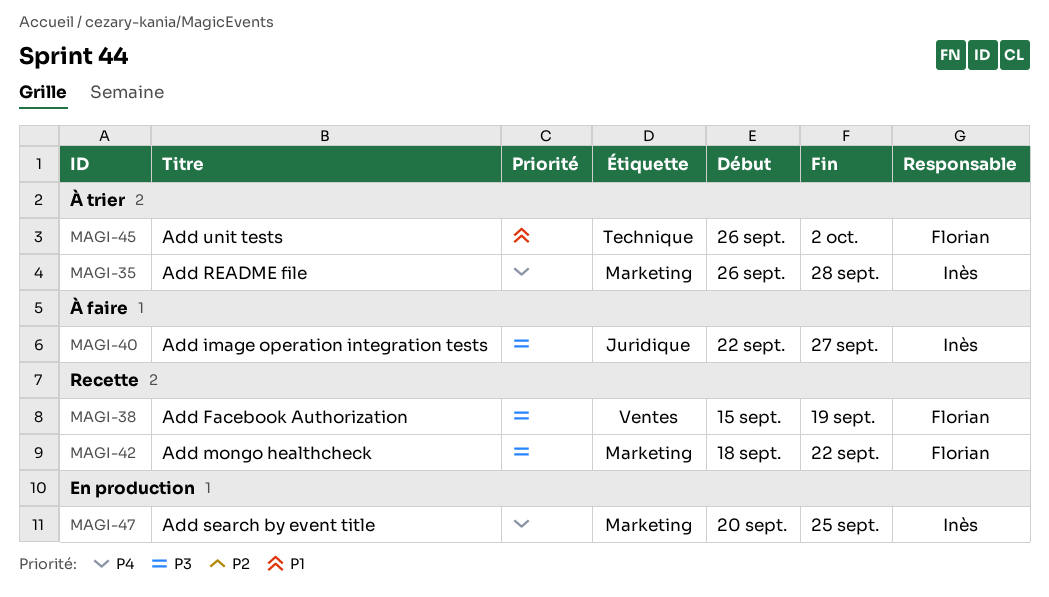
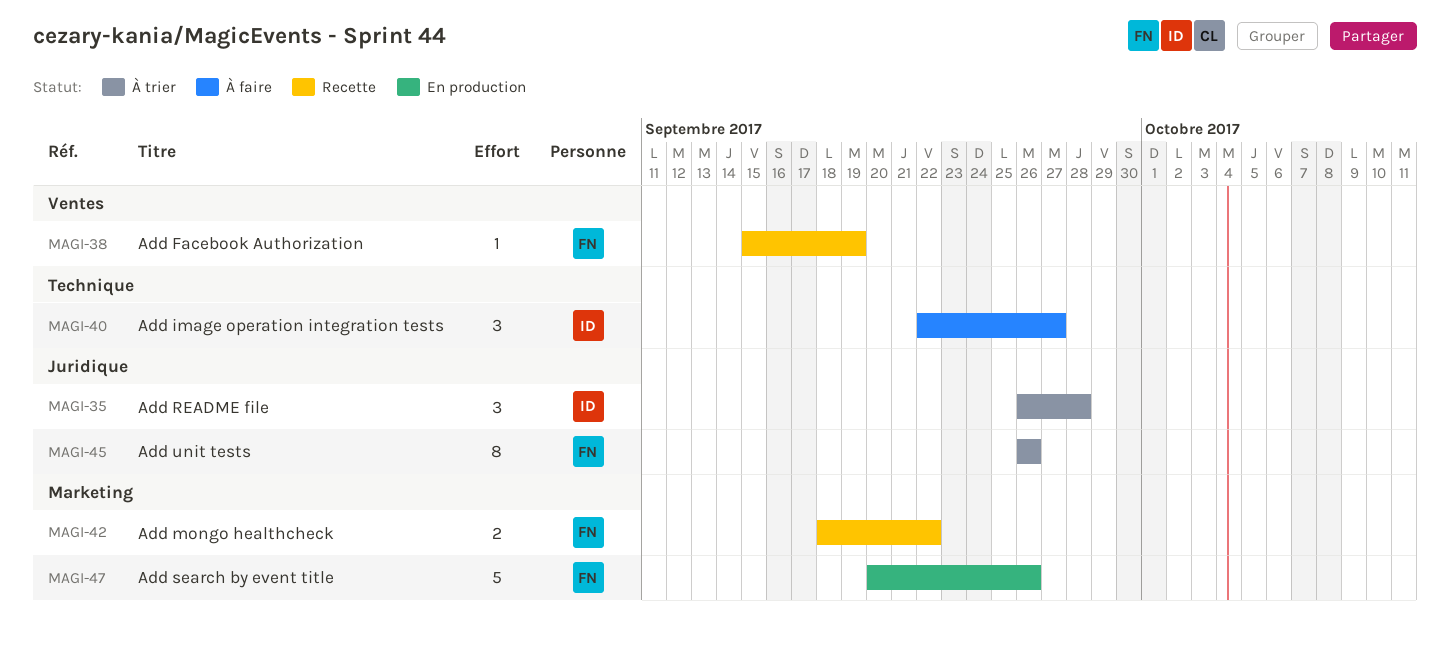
MAGI-35, label: Marketing -> Juridique
MAGI-40, label: Juridique -> Technique
MAGI-45, label: Technique -> Juridique
MAGI-45, due: Oct 2 -> Sep 26
MAGI-47, owner: Inès -> Florian
MAGI-47, due: Sep 25 -> Sep 26

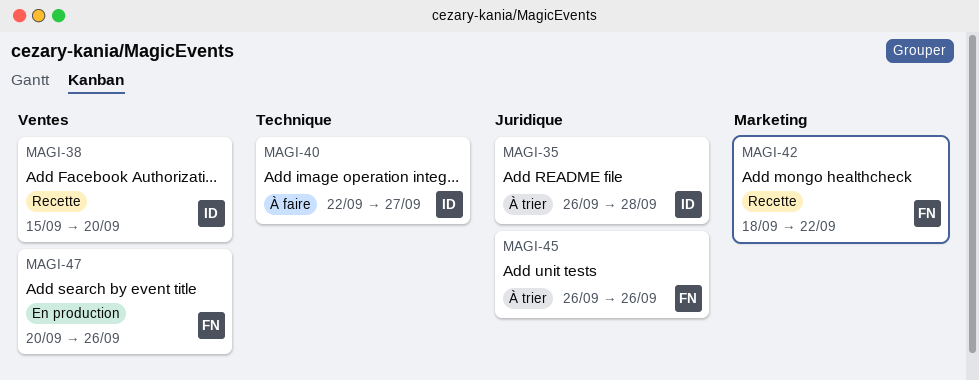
MAGI-38, owner: FN -> ID
MAGI-38, due: Sep 19 -> Sep 20
MAGI-47, label: Marketing -> Ventes

